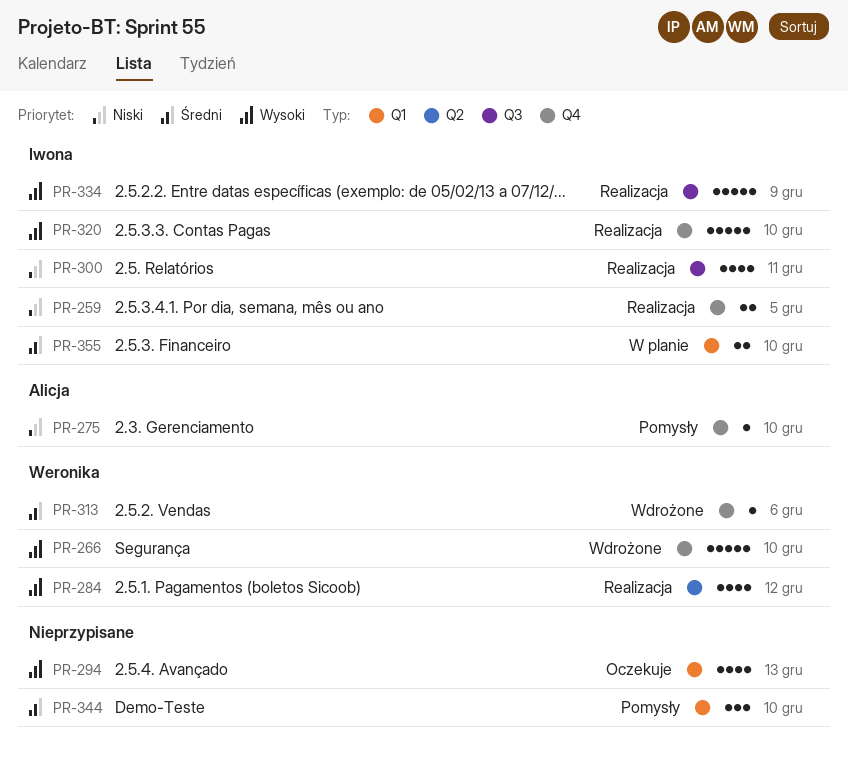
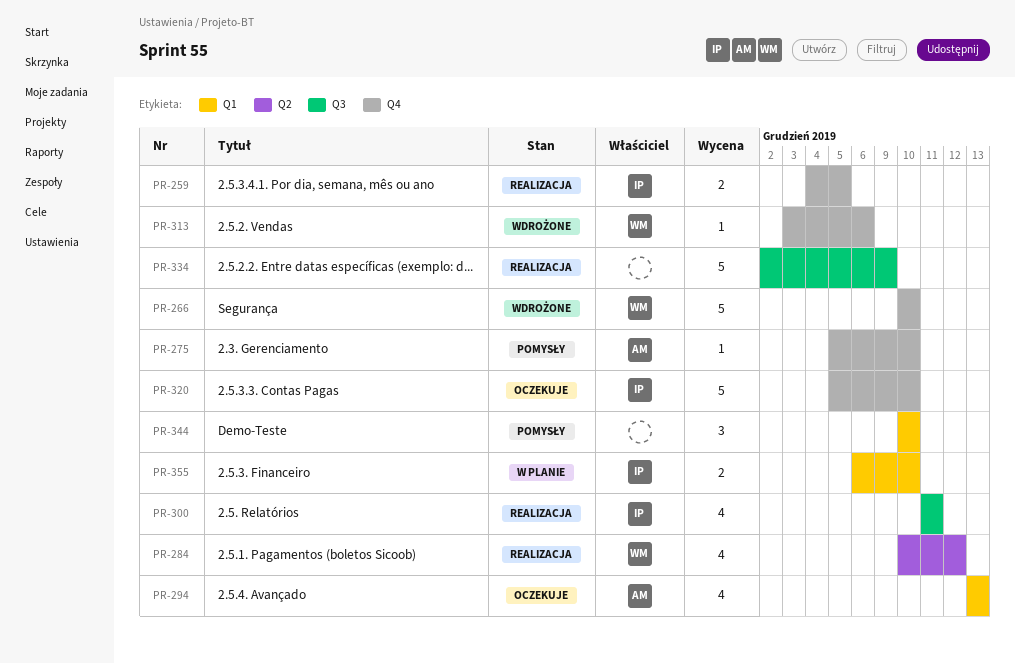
PR-294, owner: none -> Alicja
PR-320, status: Realizacja -> Oczekuje
PR-334, owner: Iwona -> none

